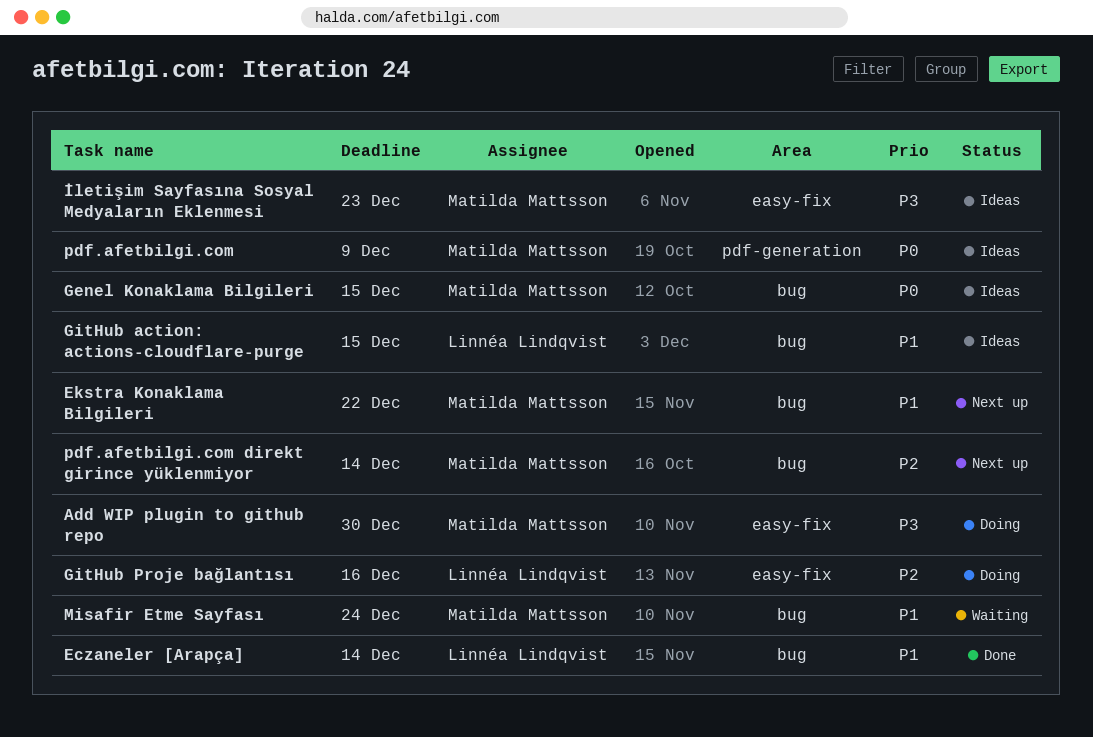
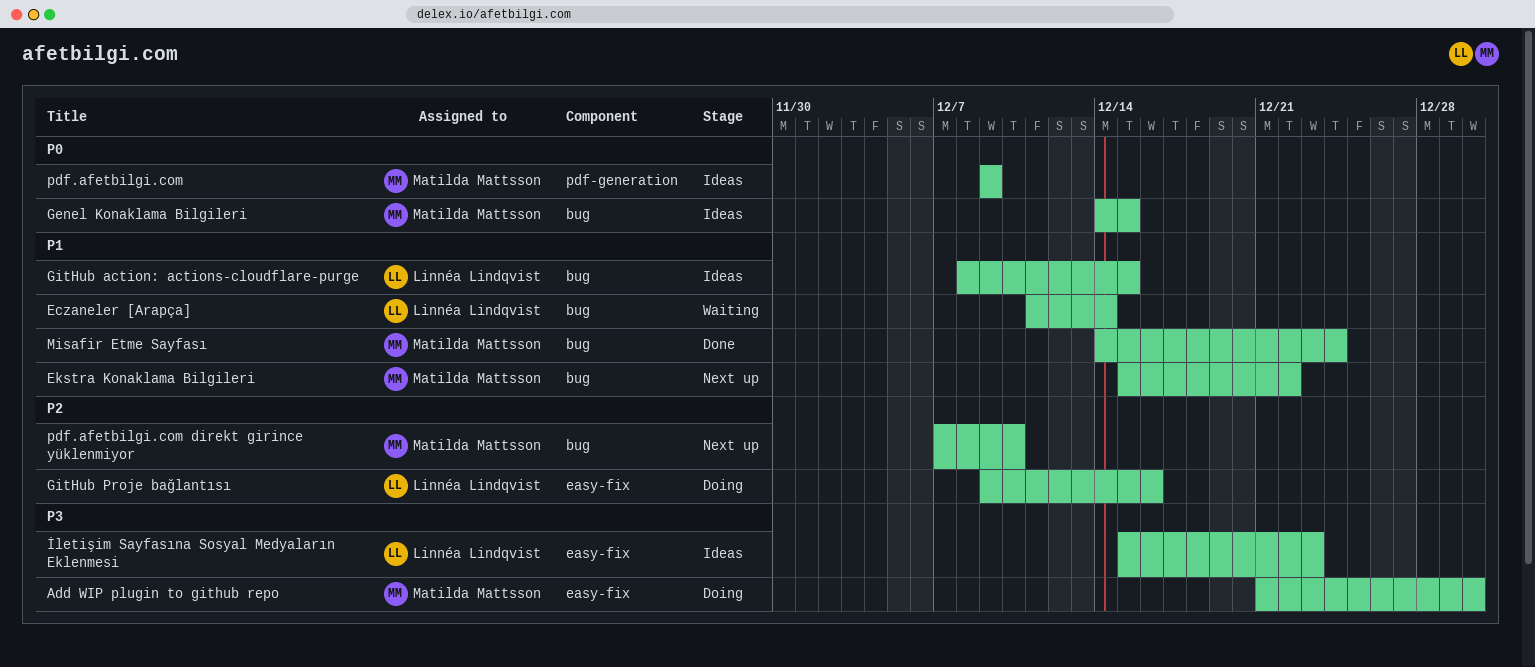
Eczaneler [Arapça], status: Done -> Waiting
İletişim Sayfasına Sosyal Medyaların Eklenmesi, owner: Matilda Mattsson -> Linnéa Lindqvist
Misafir Etme Sayfası, status: Waiting -> Done
pdf.afetbilgi.com direkt girince yüklenmiyor, due: Dec 14 -> Dec 10

